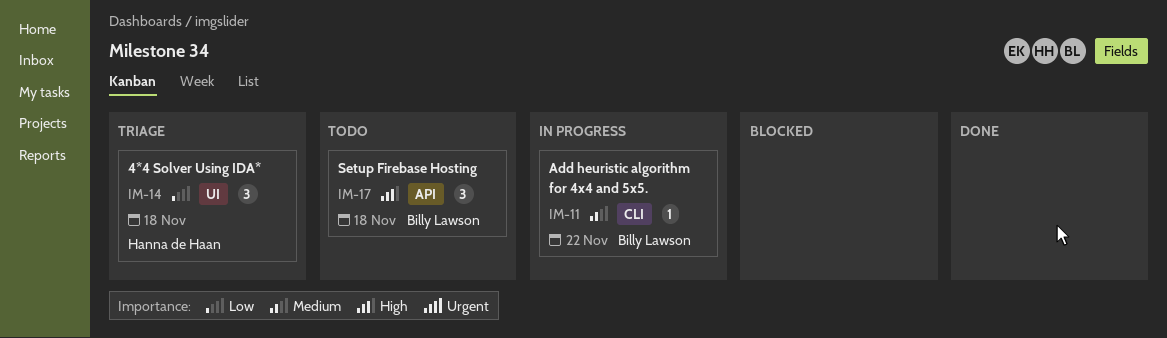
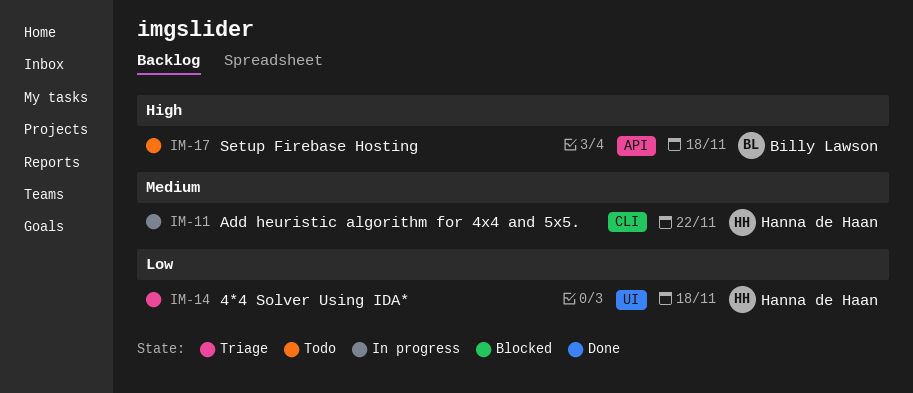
IM-11, owner: Billy Lawson -> Hanna de Haan

